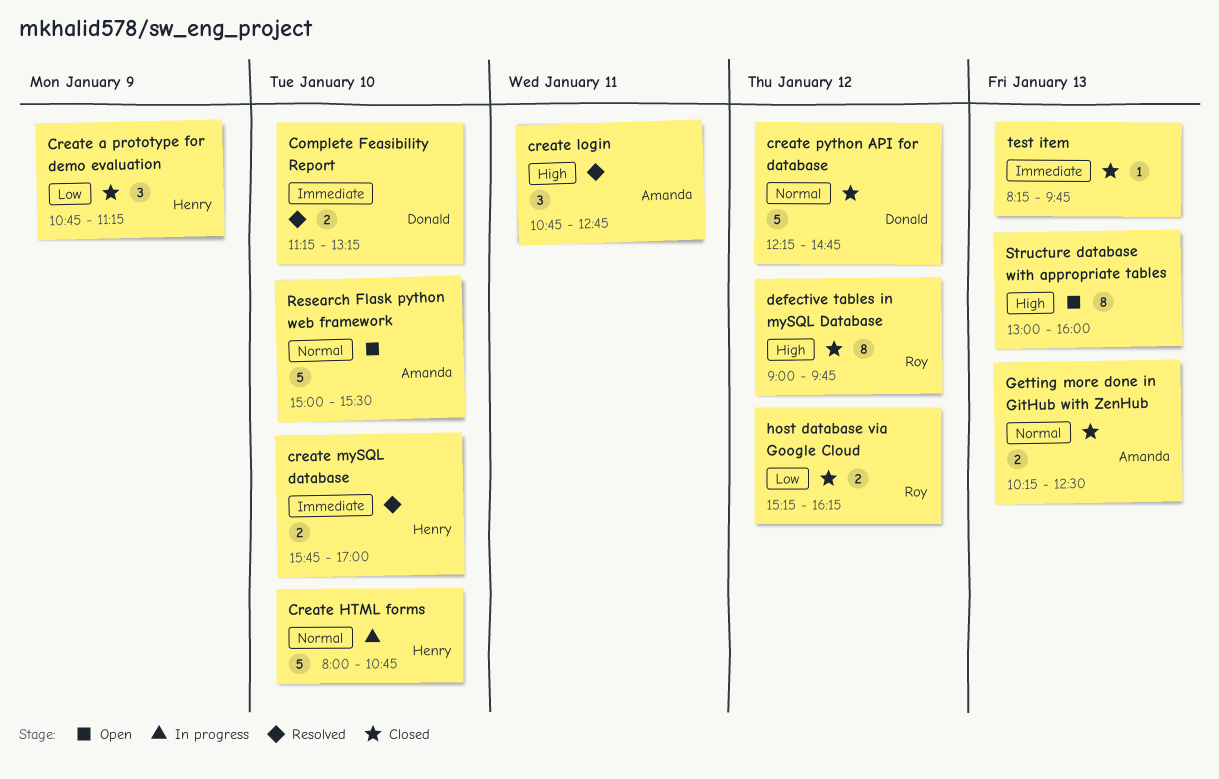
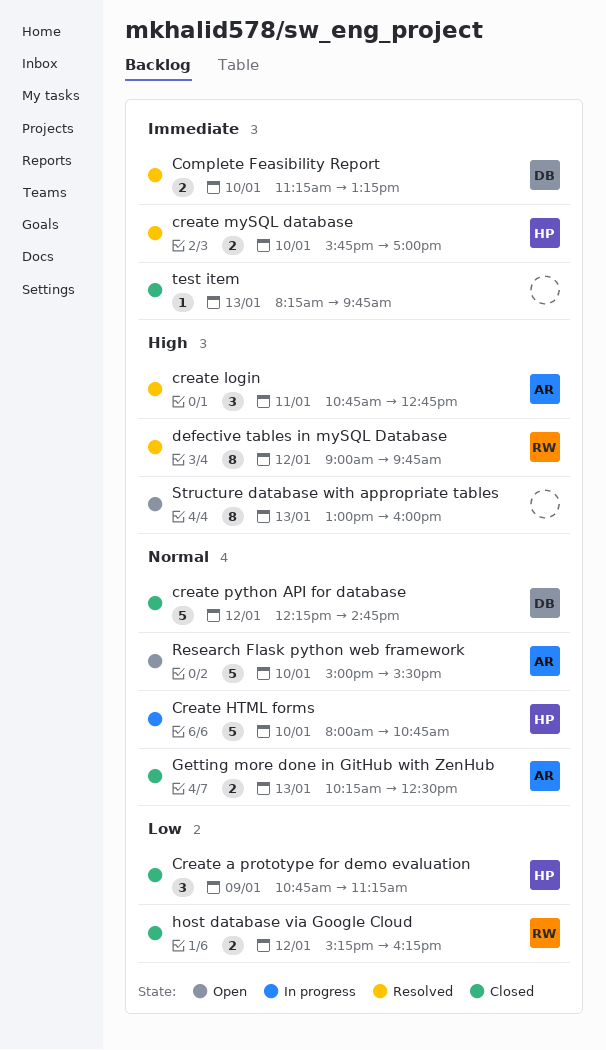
defective tables in mySQL Database, status: Closed -> Resolved

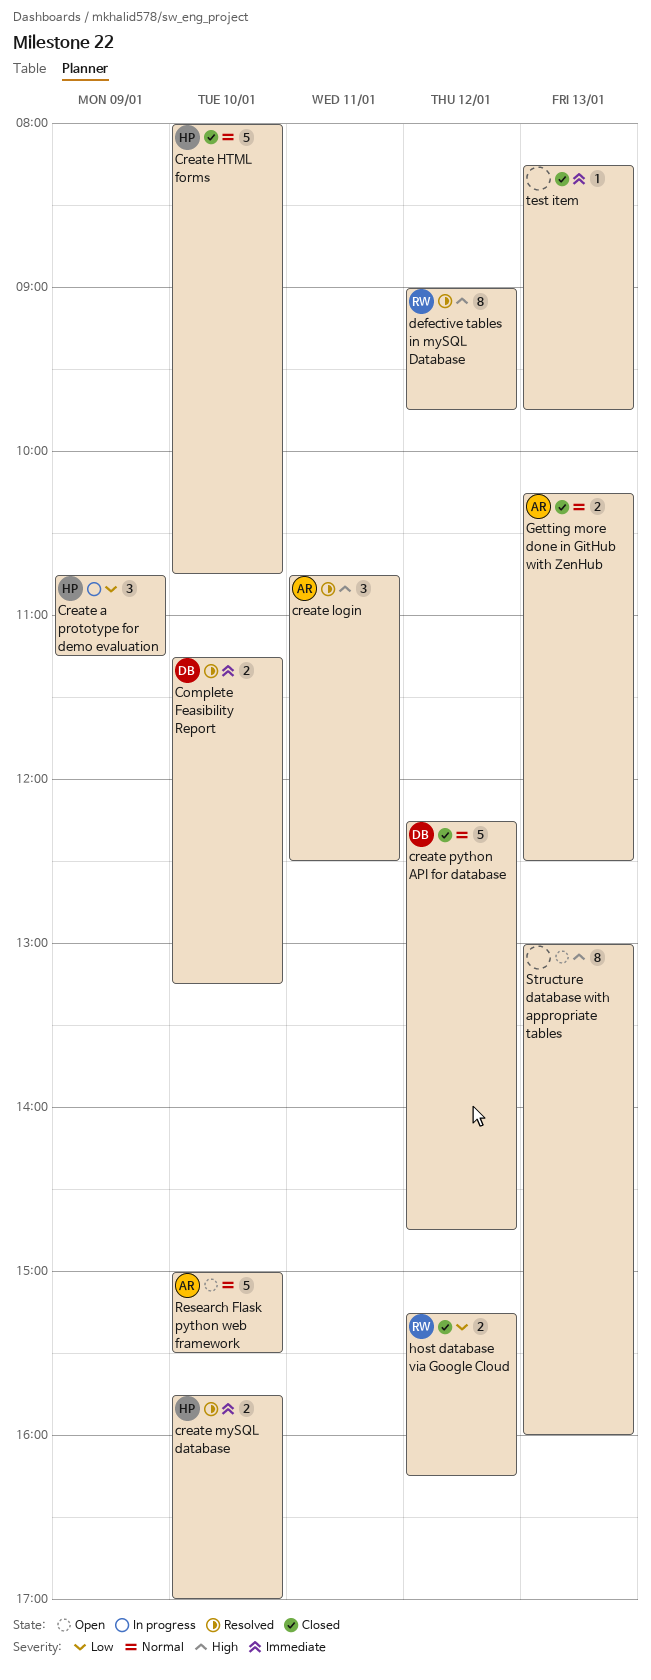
Create a prototype for demo evaluation, status: Closed -> In progress
Create HTML forms, status: In progress -> Closed
create login, ends: 12:45 -> 12:30

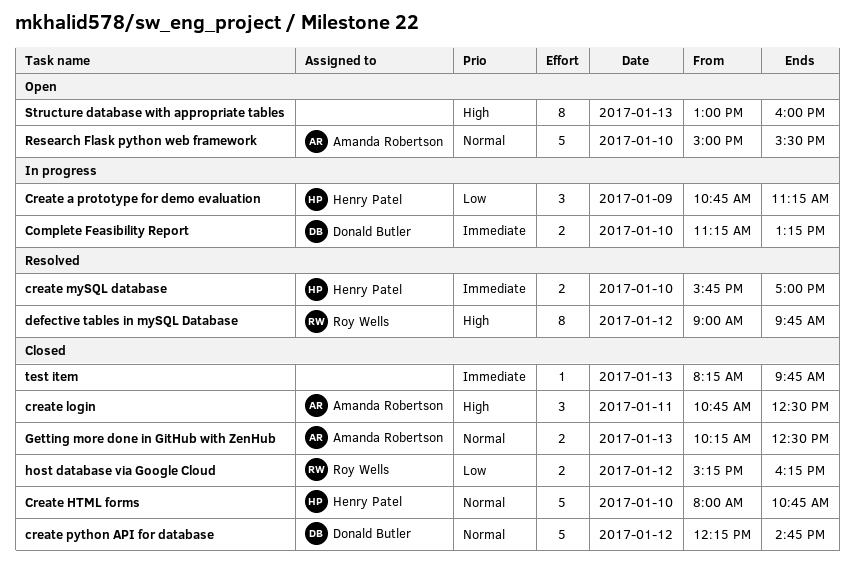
Complete Feasibility Report, status: Resolved -> In progress
create login, status: Resolved -> Closed

